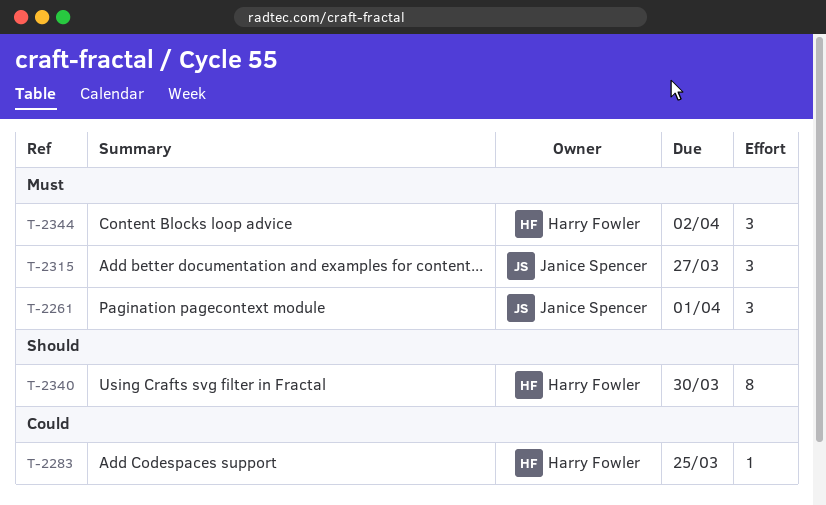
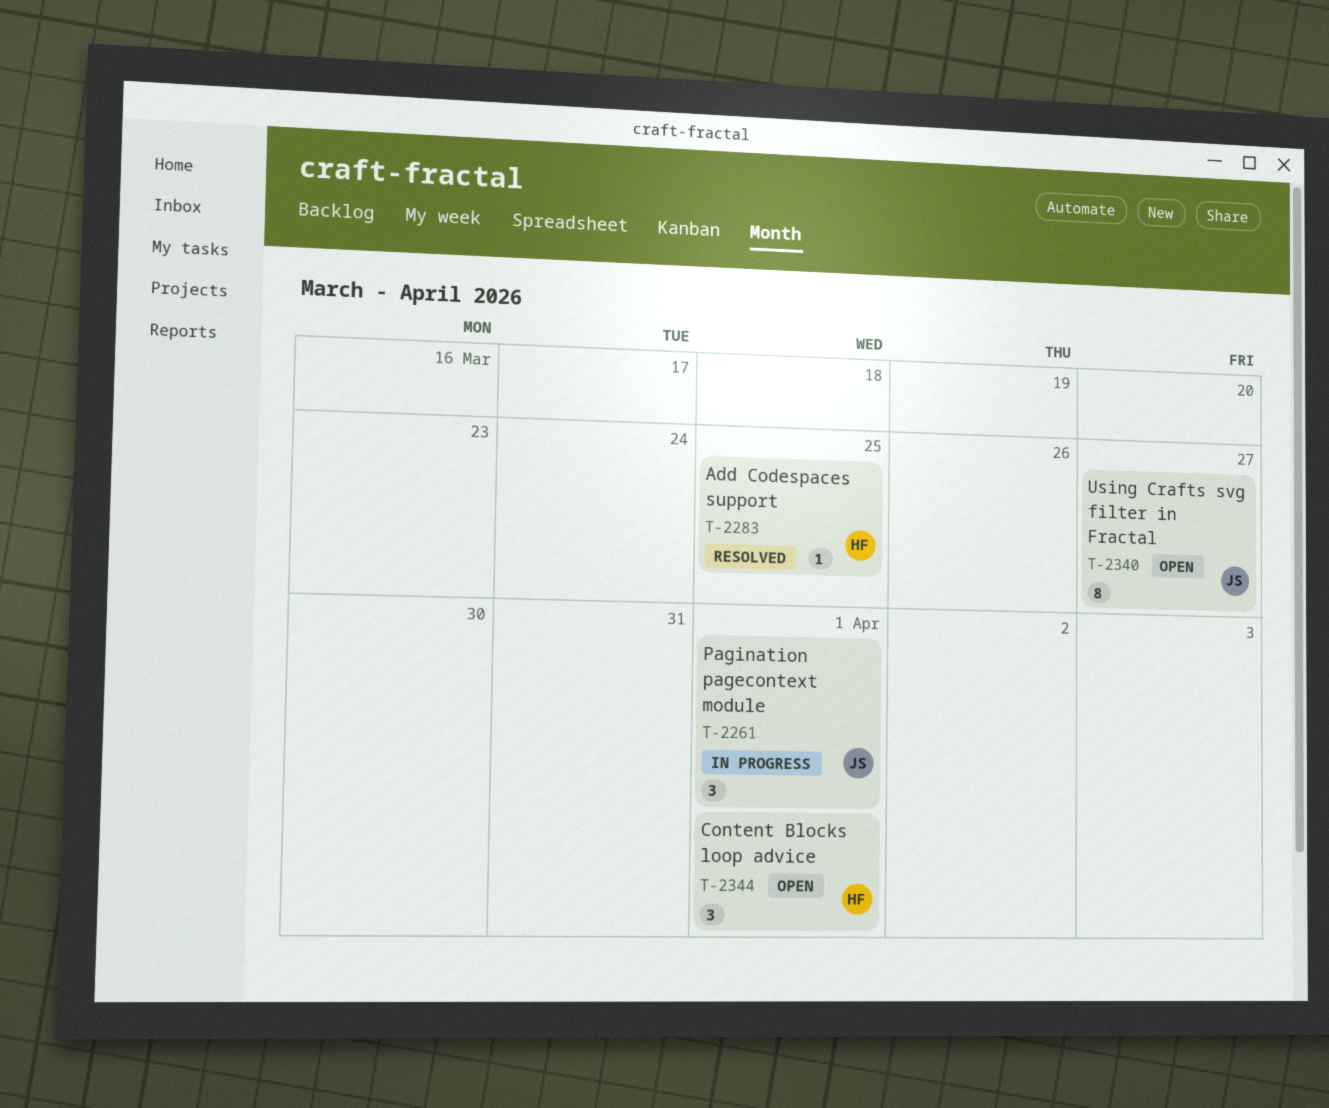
T-2315: present -> none
T-2340, owner: Harry Fowler -> Janice Spencer
T-2340, due: Mar 30 -> Mar 27
T-2344, due: Apr 2 -> Apr 1

